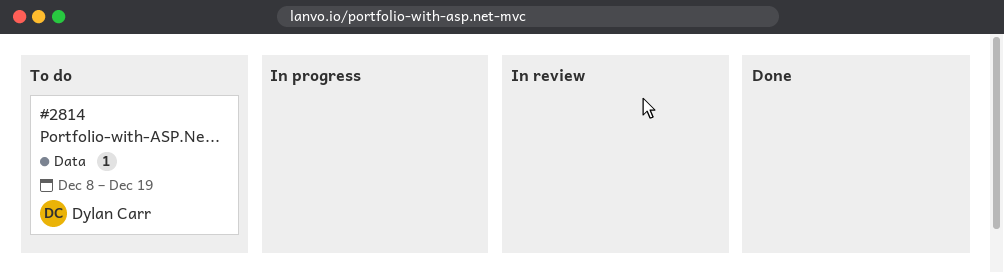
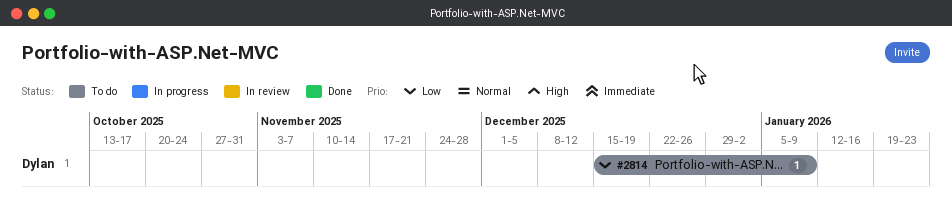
#2814, start: Dec 8 -> Dec 15
#2814, due: Dec 19 -> Jan 9

